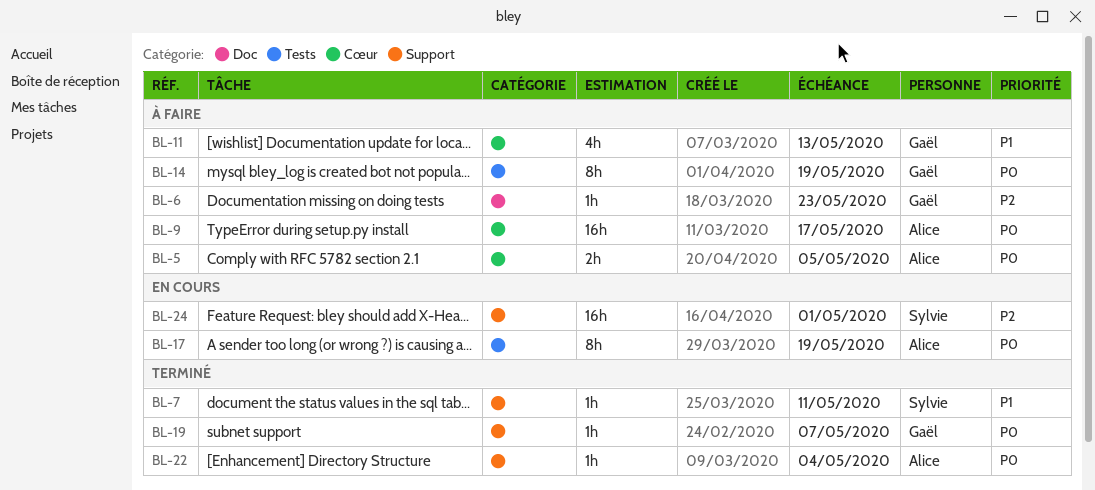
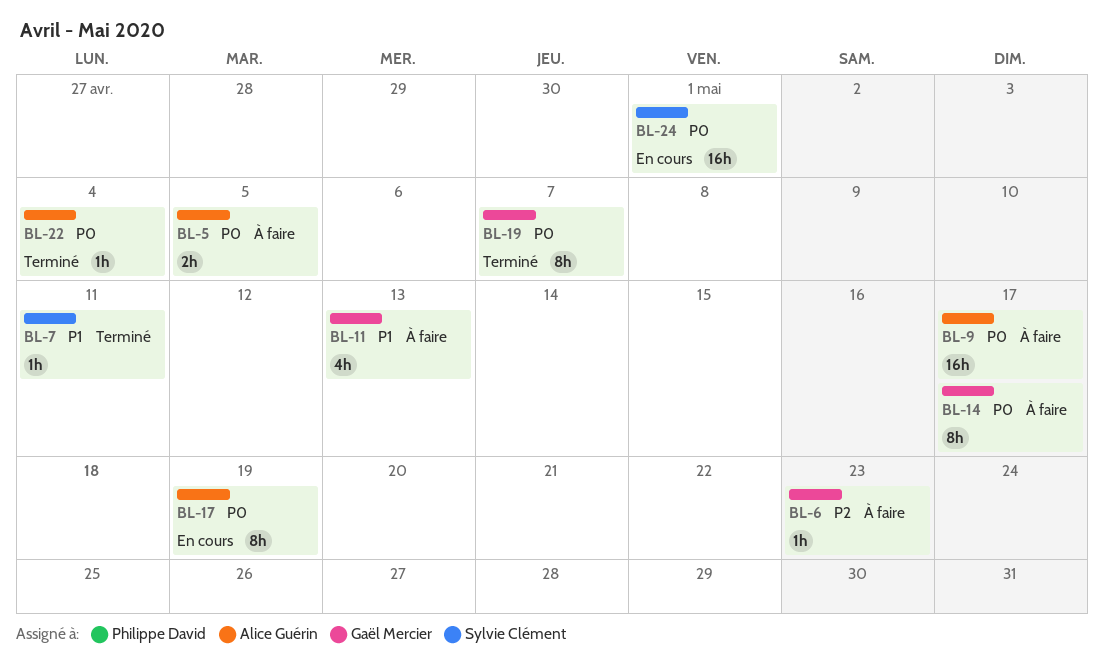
BL-14, due: May 19 -> May 17
BL-19, estimate: 1h -> 8h
BL-24, priority: P2 -> P0

